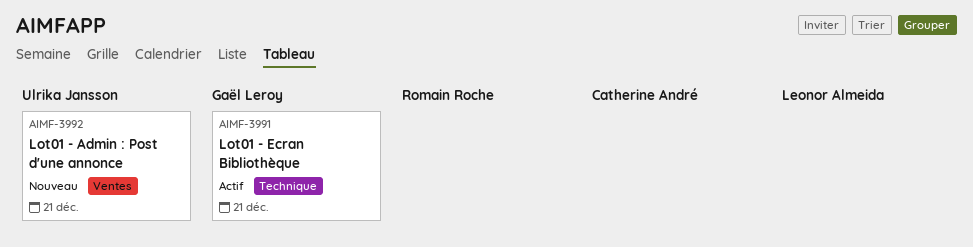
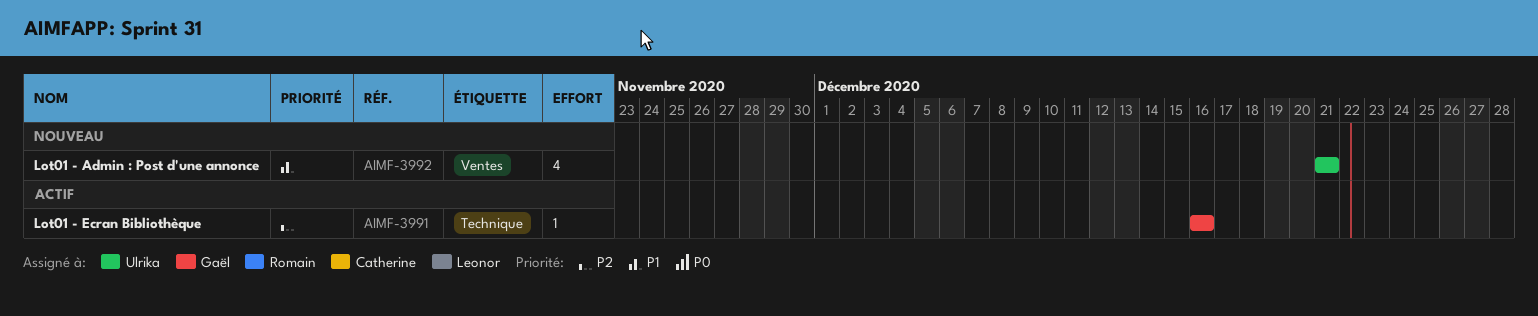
AIMF-3991, due: Dec 21 -> Dec 16

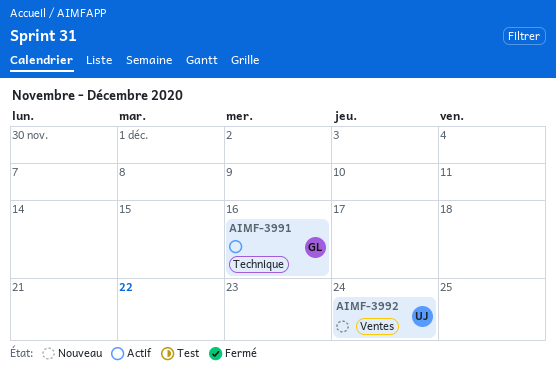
AIMF-3992, due: Dec 21 -> Dec 24

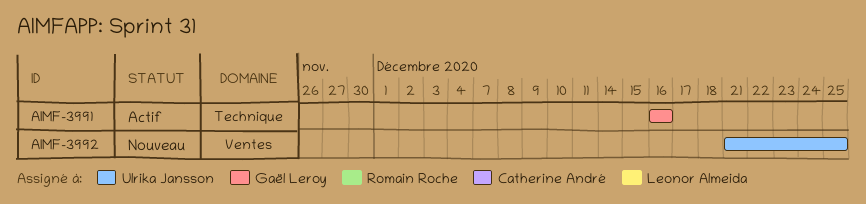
AIMF-3992, due: Dec 24 -> Dec 25

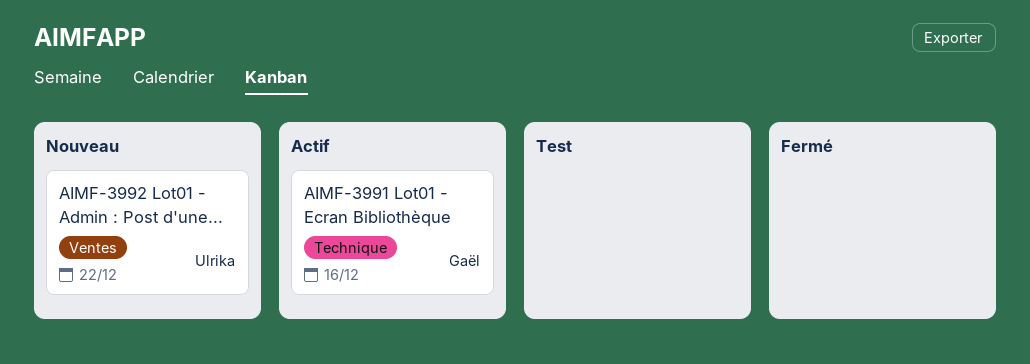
AIMF-3992, due: Dec 25 -> Dec 22

